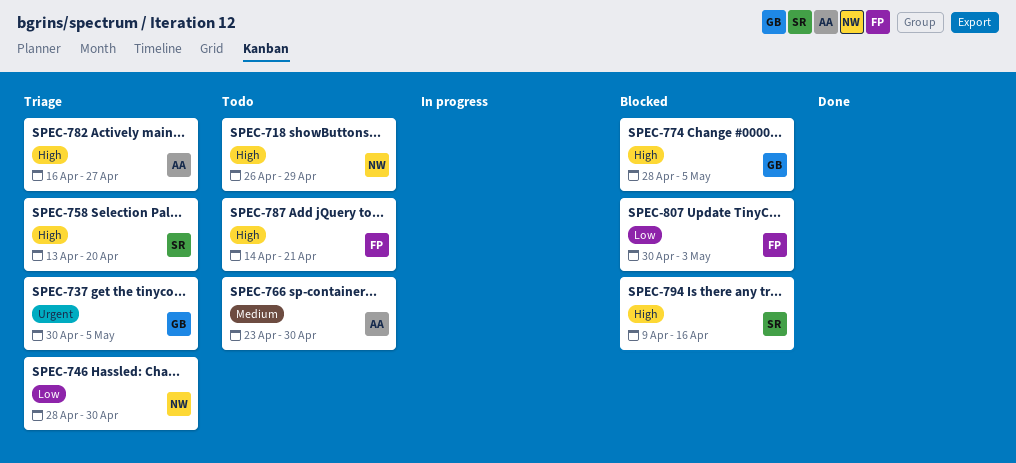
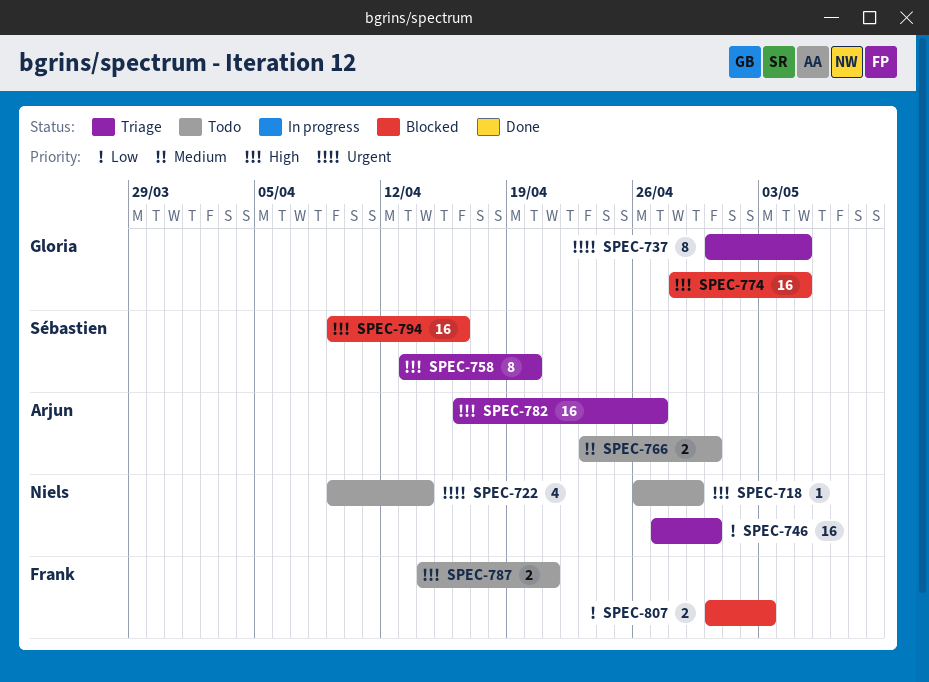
SPEC-722: none -> present
SPEC-746, start: Apr 28 -> Apr 27

